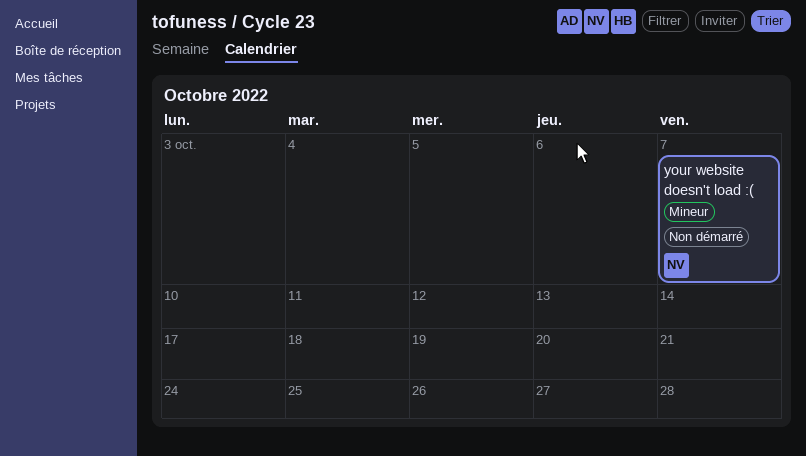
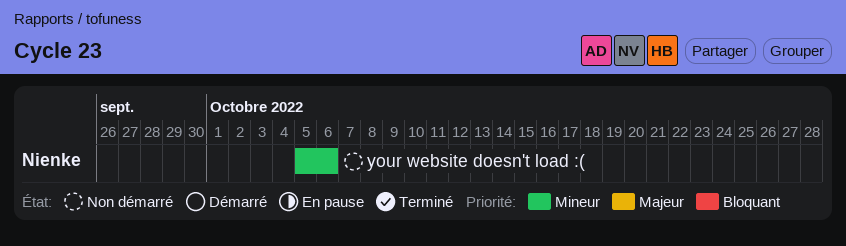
your website doesn't load :(, due: Oct 7 -> Oct 6

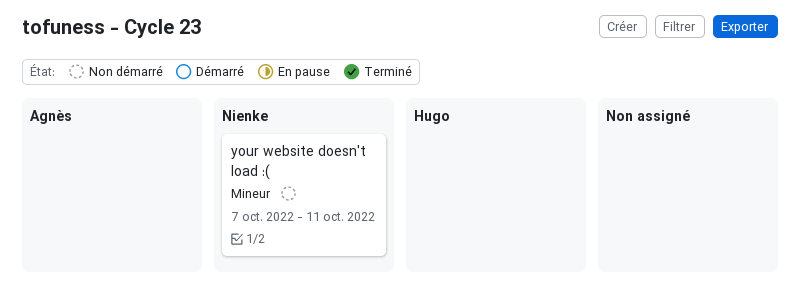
your website doesn't load :(, start: Oct 5 -> Oct 7
your website doesn't load :(, due: Oct 6 -> Oct 11

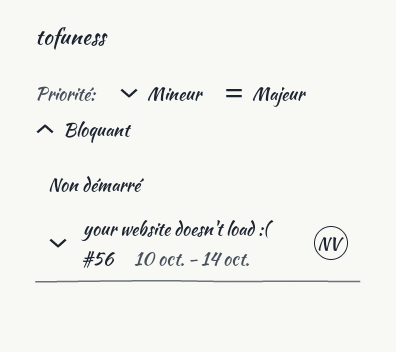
your website doesn't load :(, start: Oct 7 -> Oct 10
your website doesn't load :(, due: Oct 11 -> Oct 14

